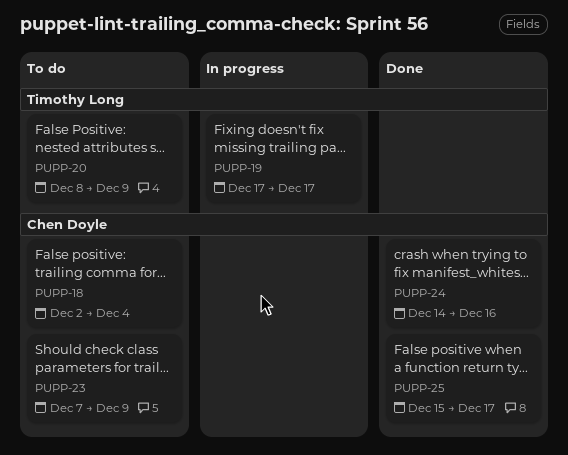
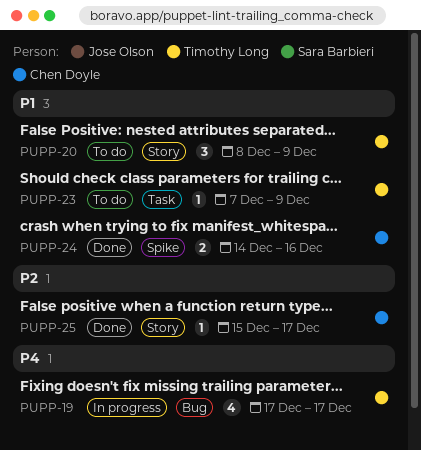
PUPP-18: present -> none
PUPP-23, owner: Chen Doyle -> Timothy Long

